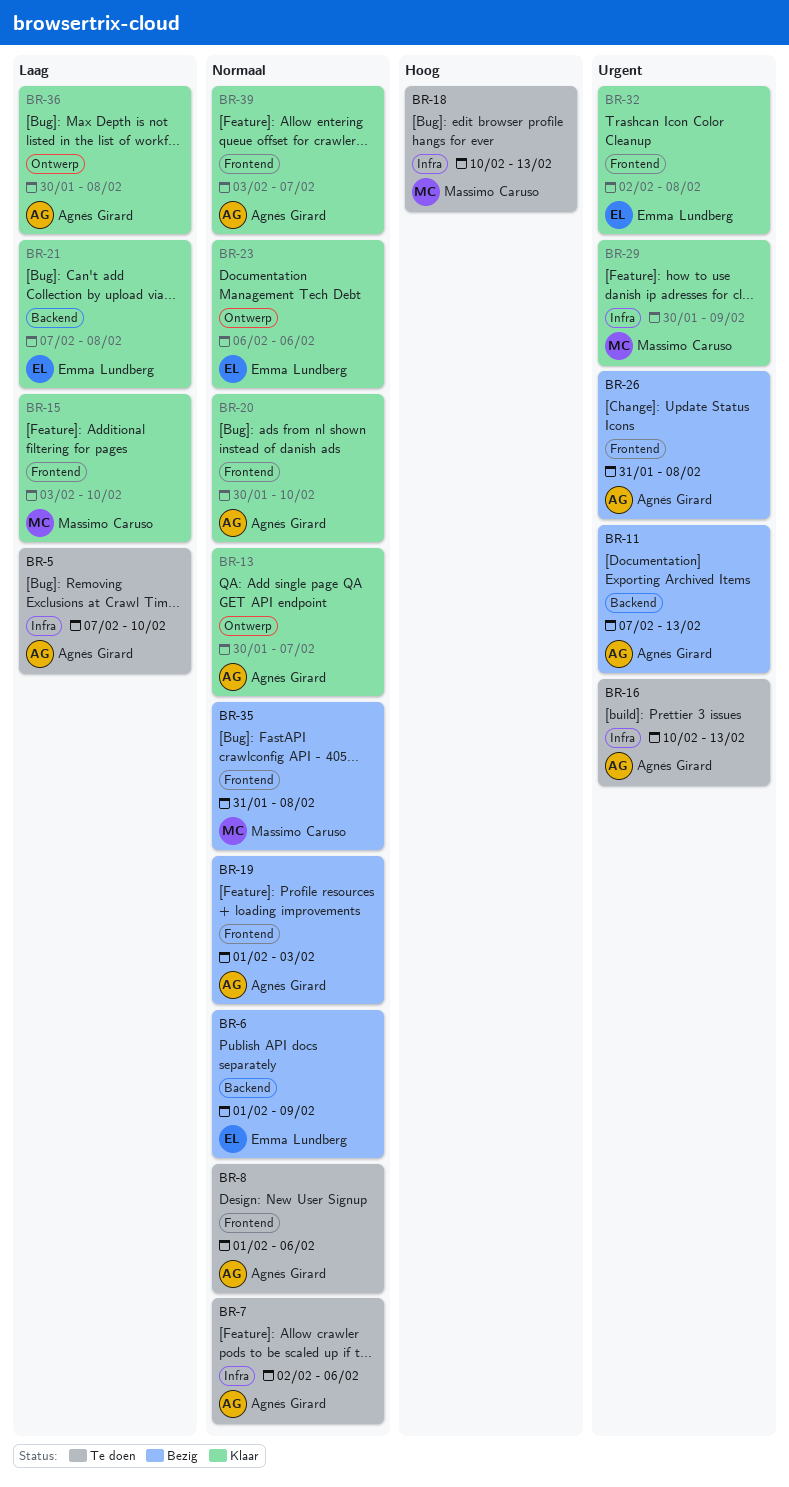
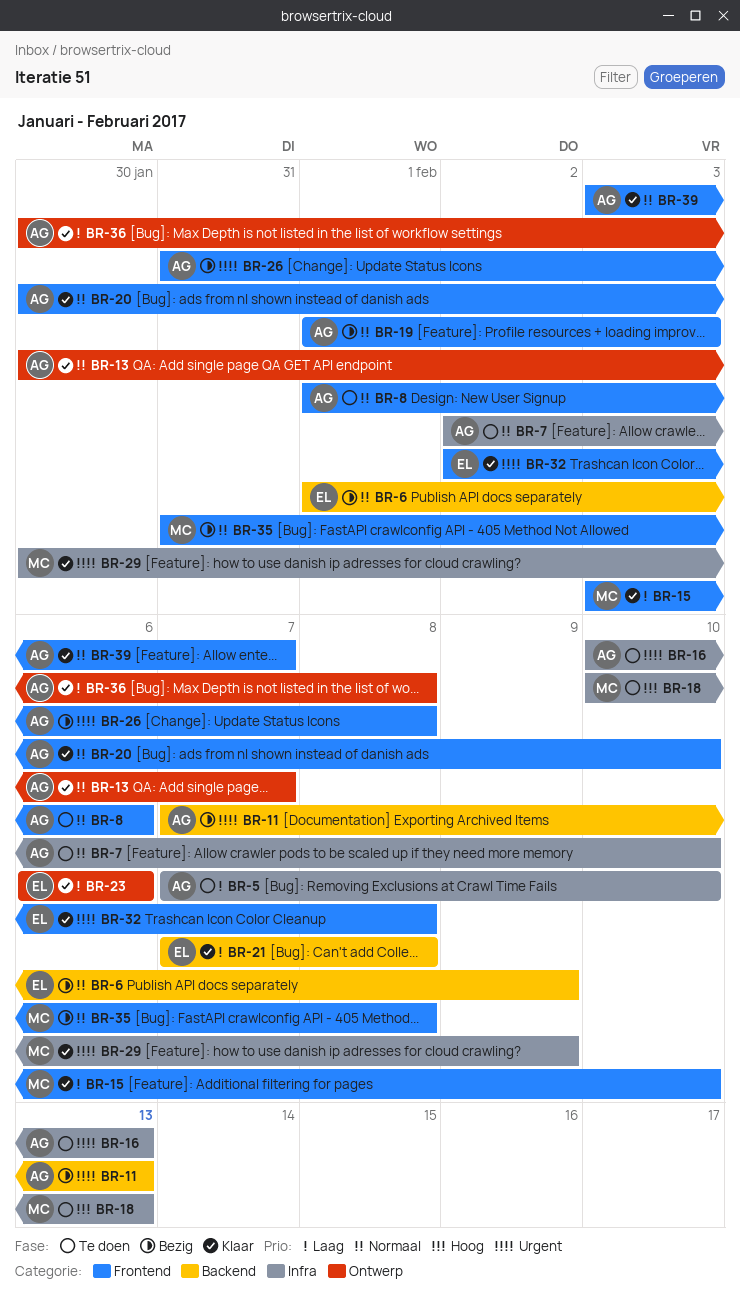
BR-7, due: Feb 6 -> Feb 10
BR-23, priority: Normaal -> Laag

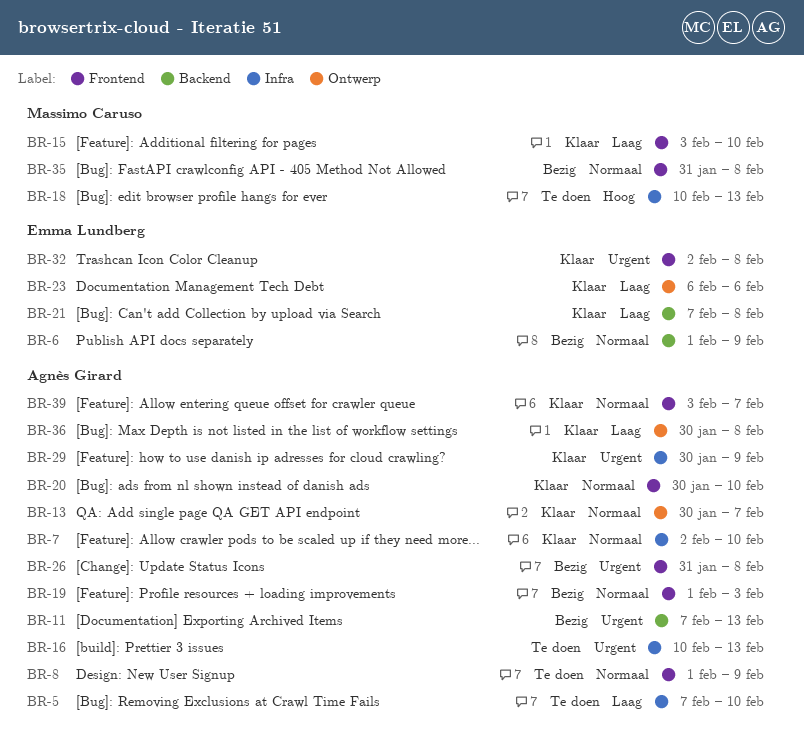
BR-7, status: Te doen -> Klaar
BR-8, due: Feb 6 -> Feb 9
BR-29, owner: Massimo Caruso -> Agnès Girard

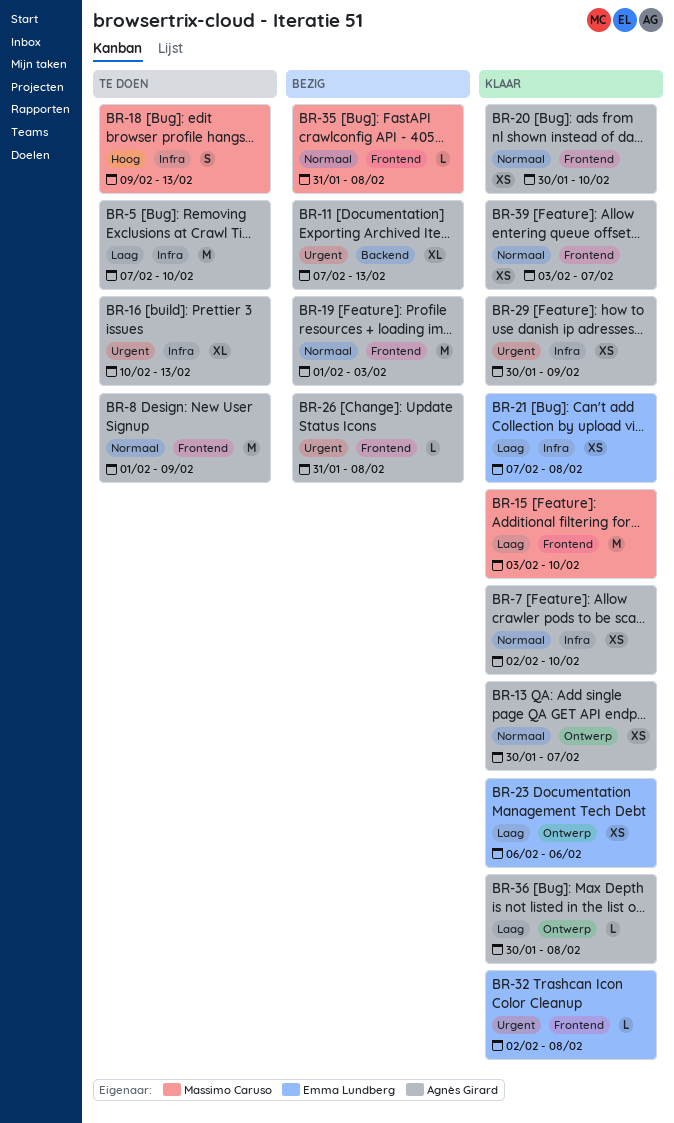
BR-6: present -> none
BR-18, start: Feb 10 -> Feb 9
BR-21, label: Backend -> Infra

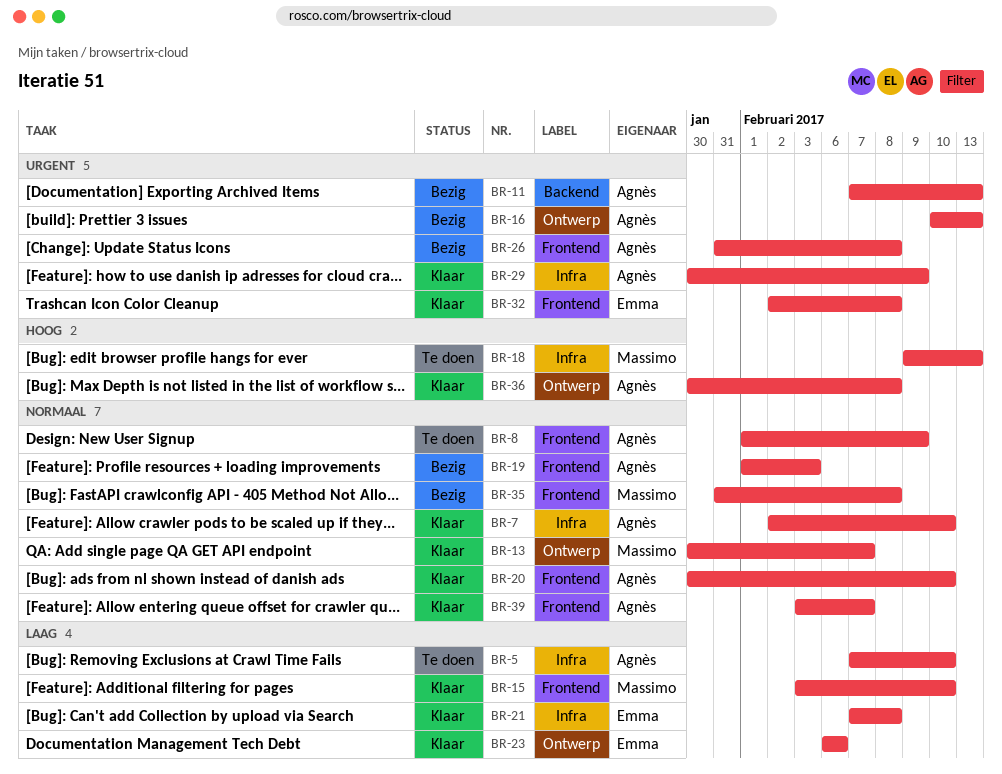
BR-13, owner: Agnès Girard -> Massimo Caruso
BR-16, status: Te doen -> Bezig
BR-16, label: Infra -> Ontwerp
BR-36, priority: Laag -> Hoog

